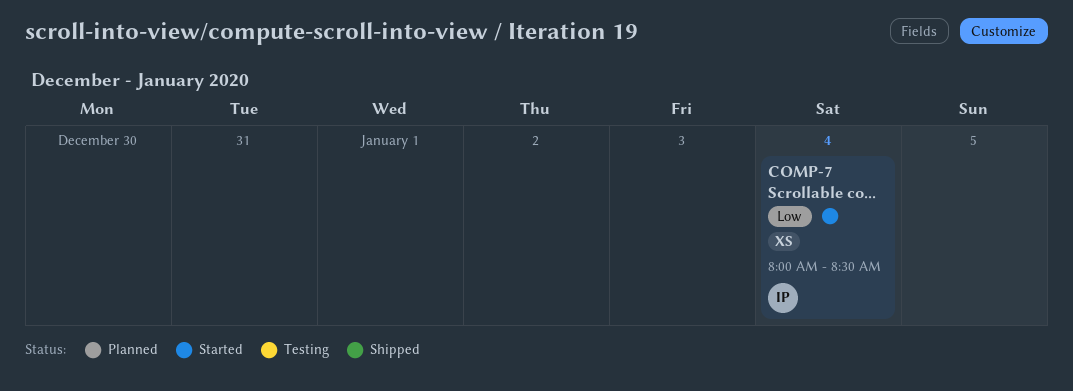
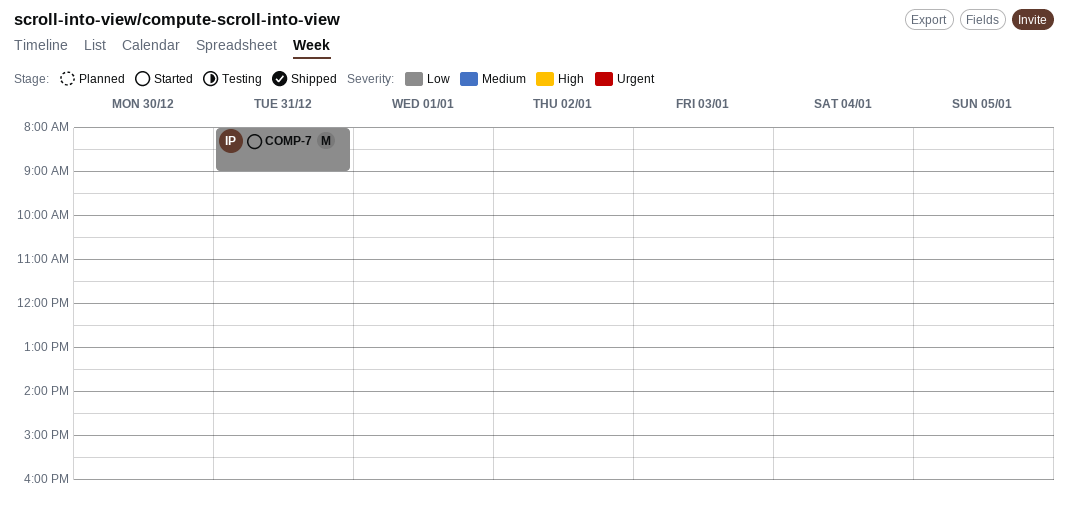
COMP-7, estimate: XS -> M
COMP-7, day: Jan 4 -> Dec 31
COMP-7, ends: 08:30 -> 09:00

